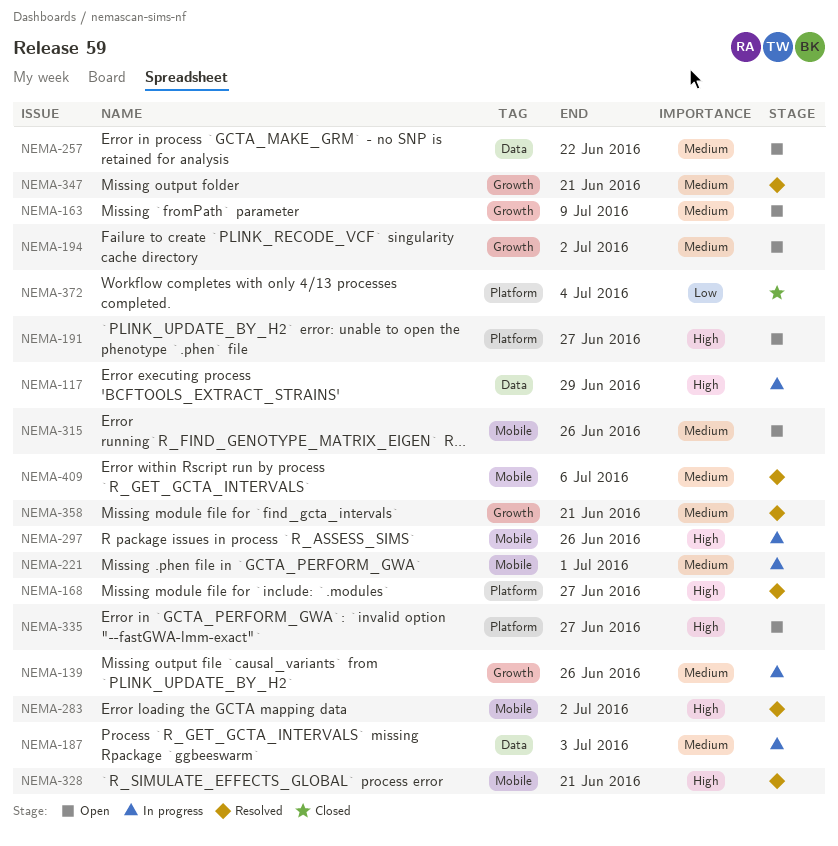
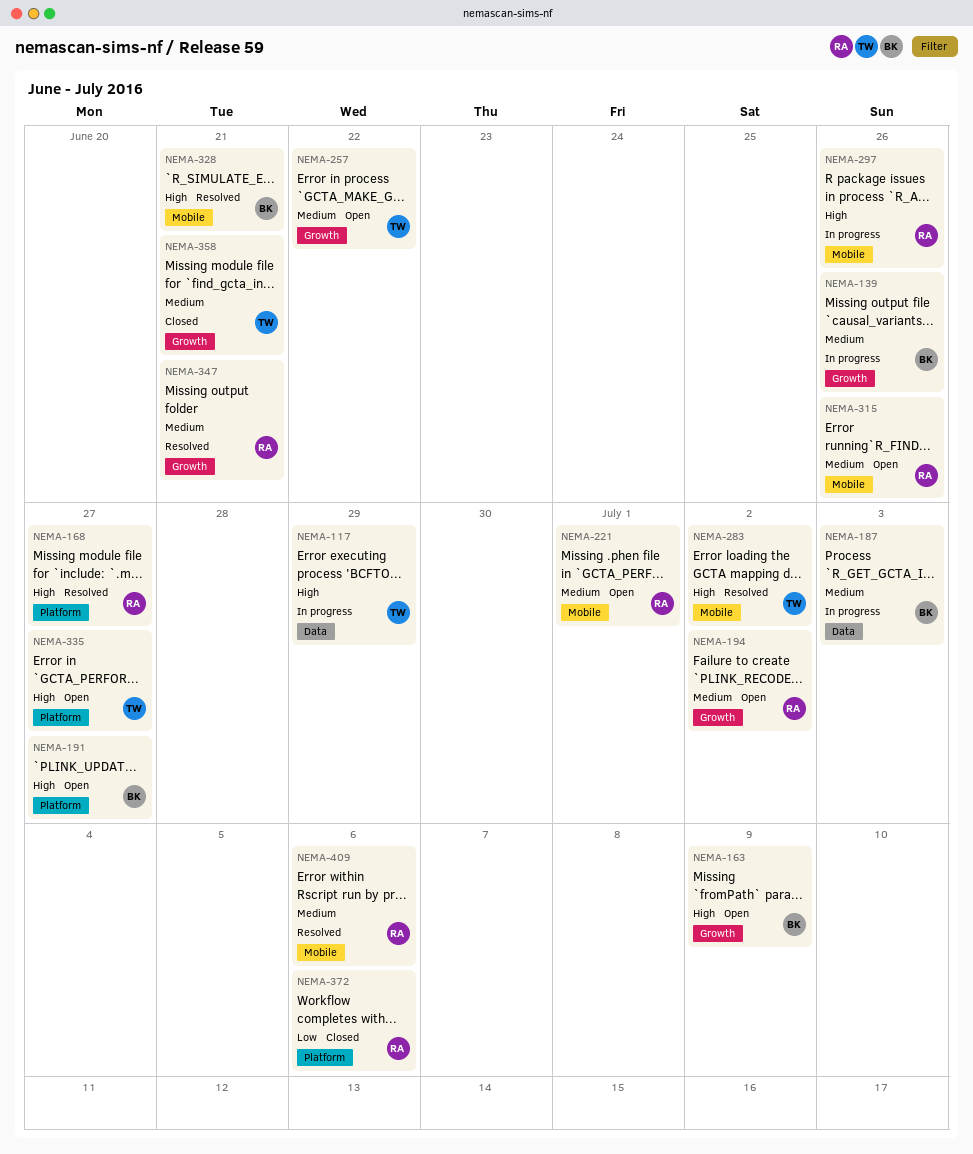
NEMA-163, priority: Medium -> High
NEMA-221, status: In progress -> Open
NEMA-257, label: Data -> Growth
NEMA-358, status: Resolved -> Closed
NEMA-372, due: Jul 4 -> Jul 6

